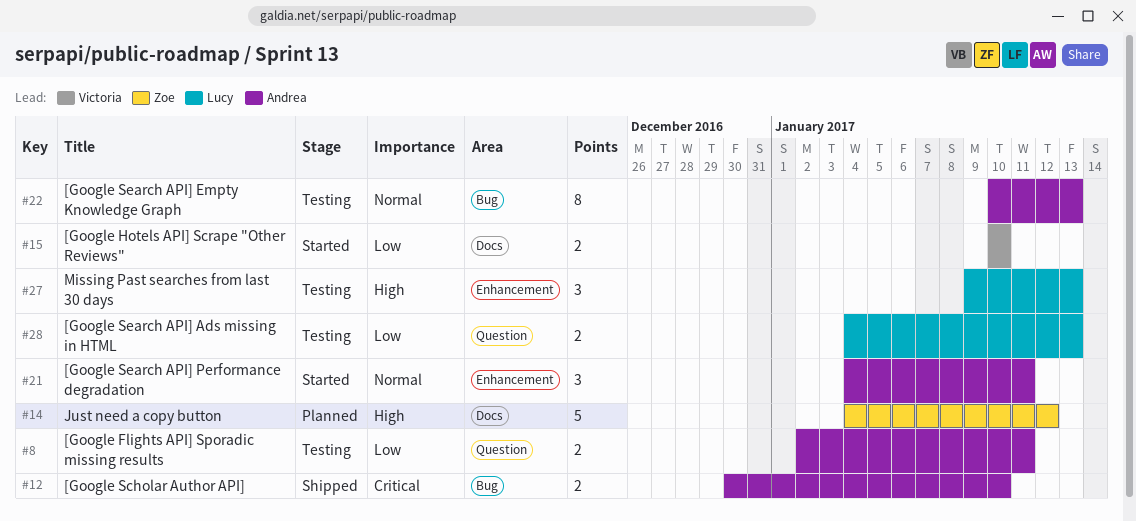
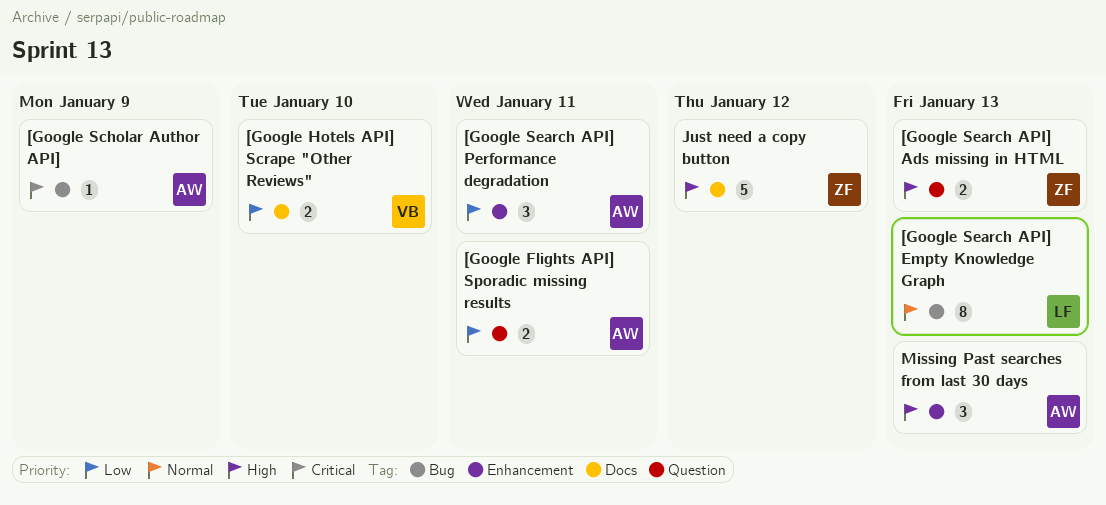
[Google Scholar Author API], estimate: 2 -> 1
[Google Scholar Author API], due: Jan 10 -> Jan 9
[Google Search API] Ads missing in HTML, owner: Lucy -> Zoe
[Google Search API] Ads missing in HTML, priority: Low -> High
[Google Search API] Empty Knowledge Graph, owner: Andrea -> Lucy
[Google Search API] Performance degradation, priority: Normal -> Low
Missing Past searches from last 30 days, owner: Lucy -> Andrea

